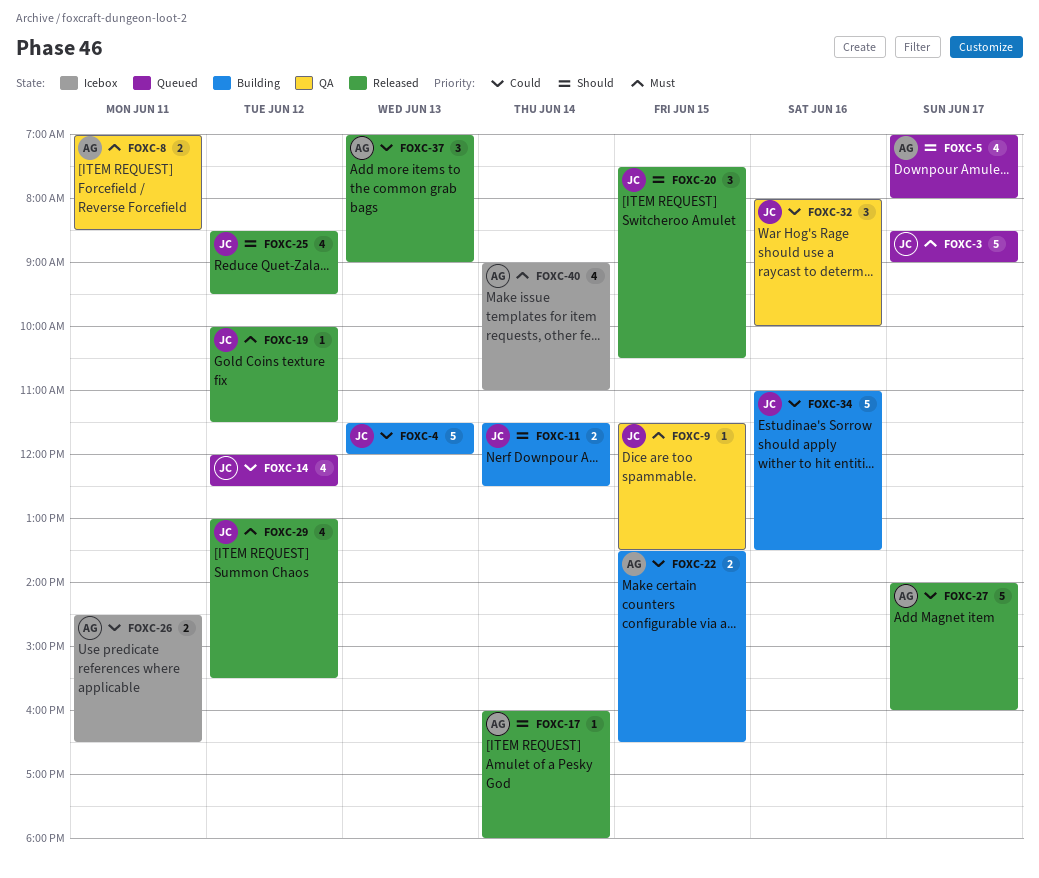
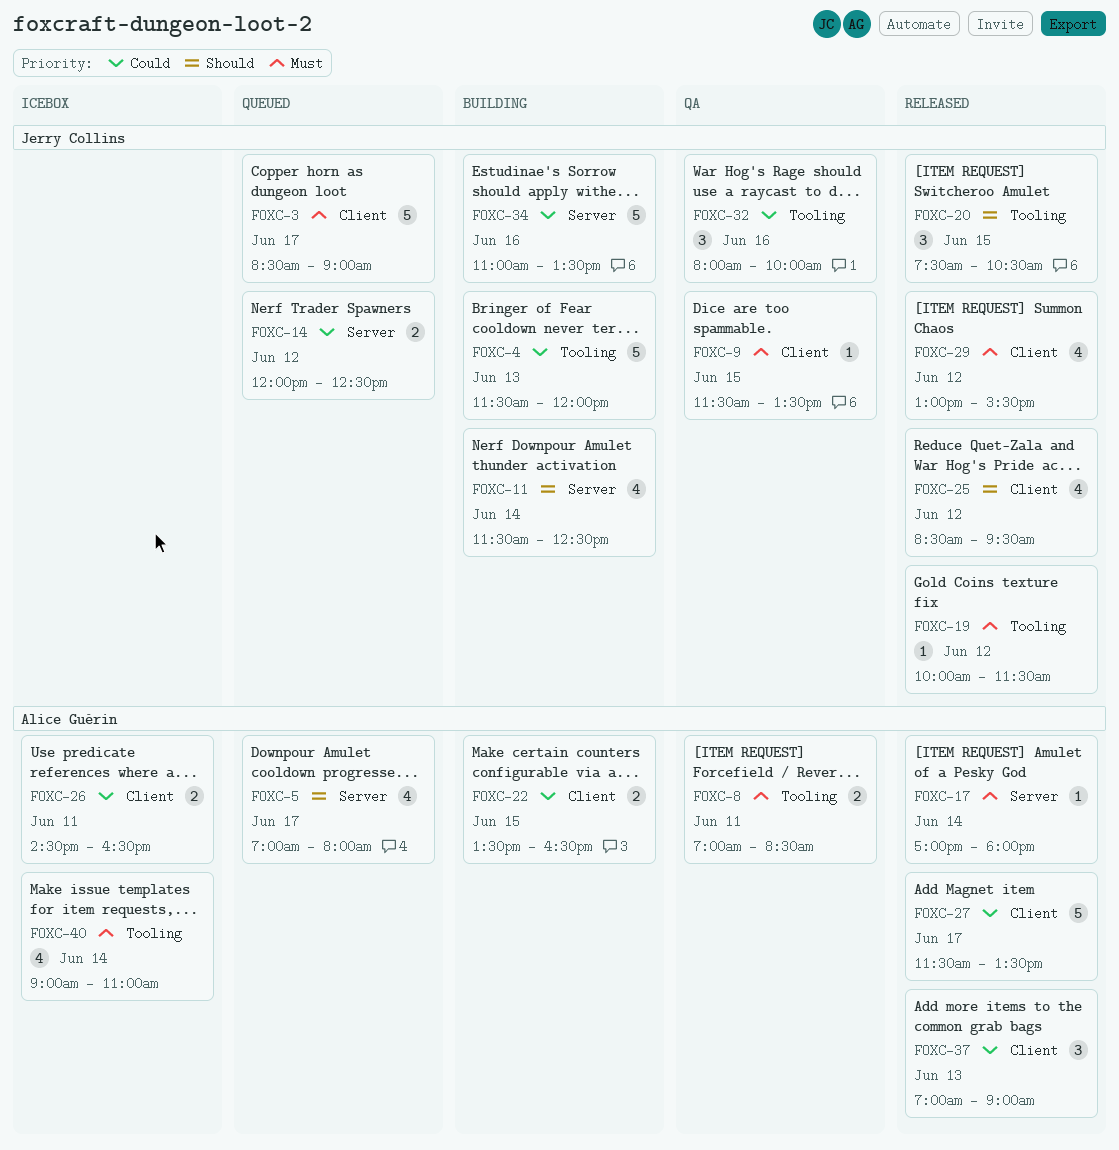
FOXC-11, estimate: 2 -> 4
FOXC-14, estimate: 4 -> 2
FOXC-17, priority: Should -> Must
FOXC-17, begins: 16:00 -> 17:00
FOXC-27, begins: 14:00 -> 11:30
FOXC-27, ends: 16:00 -> 13:30

